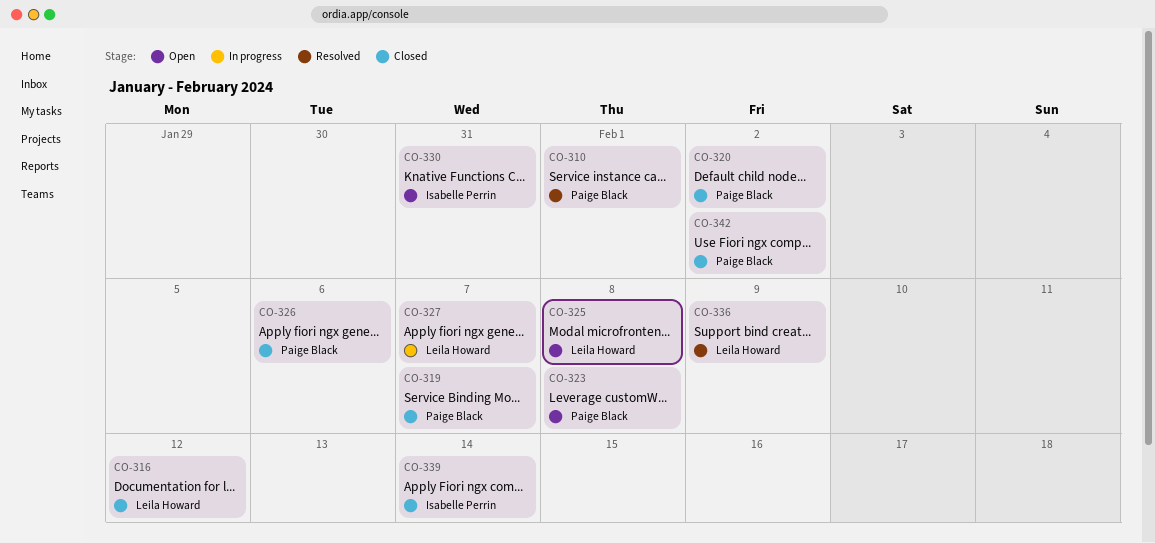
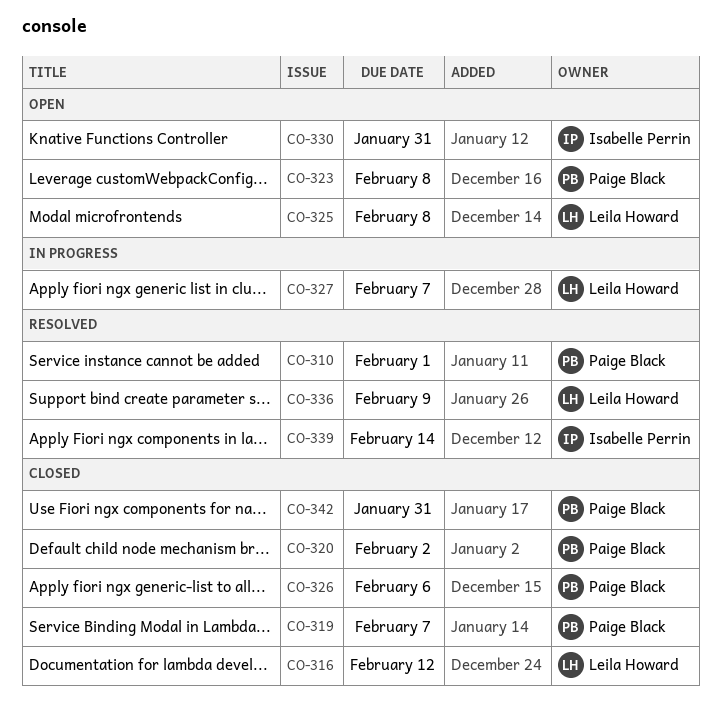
CO-339, status: Closed -> Resolved
CO-342, due: Feb 2 -> Jan 31

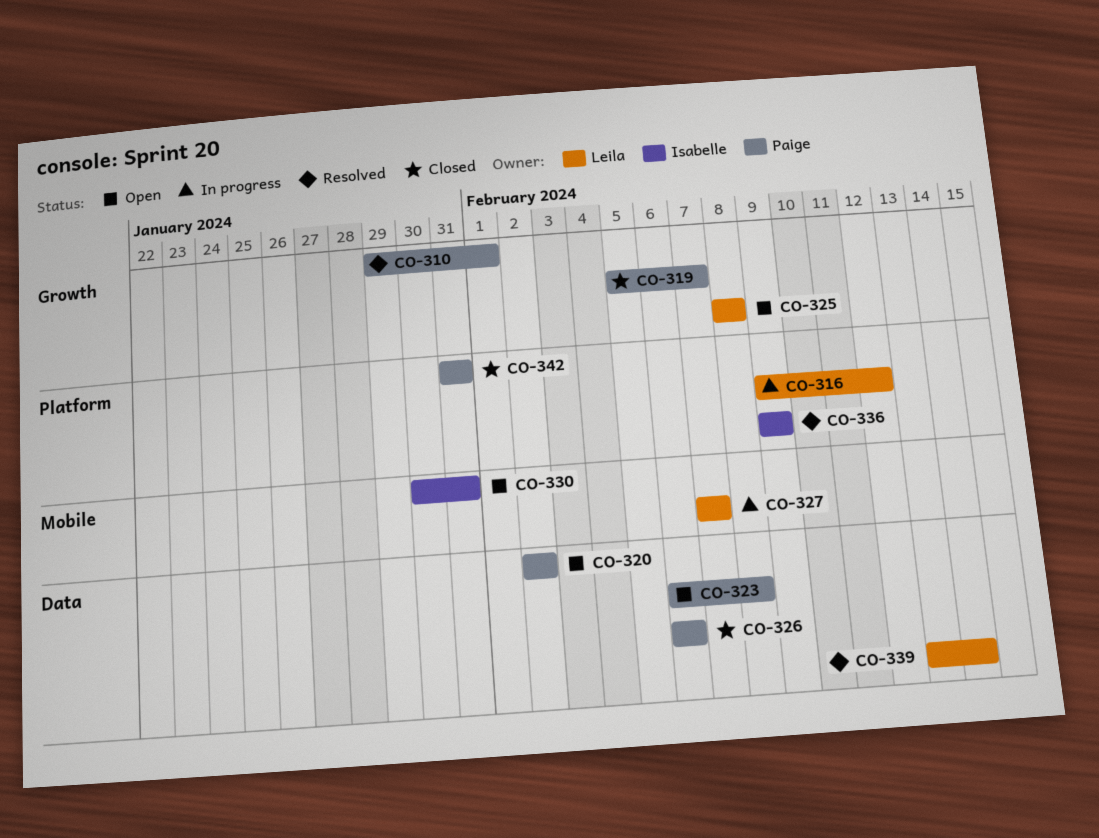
CO-316, status: Closed -> In progress
CO-320, status: Closed -> Open
CO-336, owner: Leila Howard -> Isabelle Perrin
CO-339, owner: Isabelle Perrin -> Leila Howard

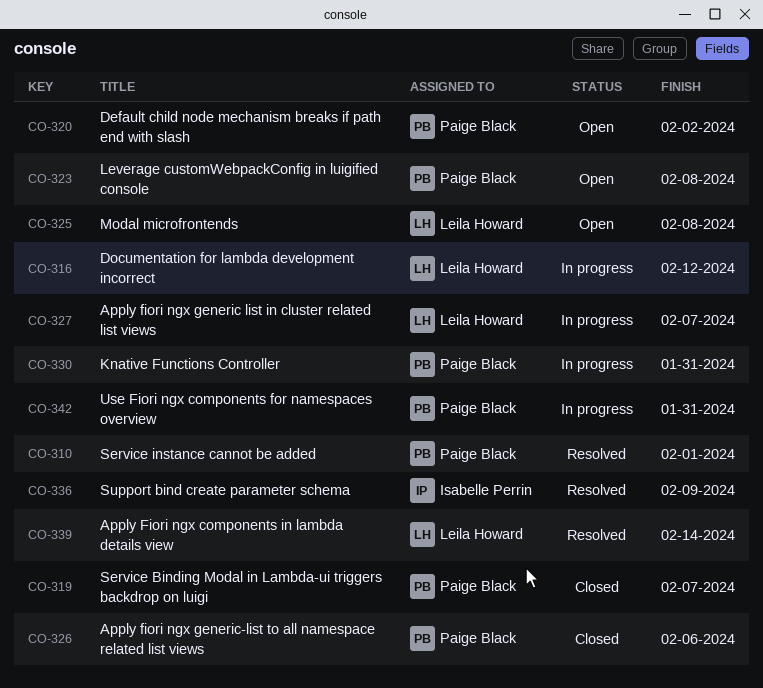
CO-330, status: Open -> In progress
CO-330, owner: Isabelle Perrin -> Paige Black
CO-342, status: Closed -> In progress

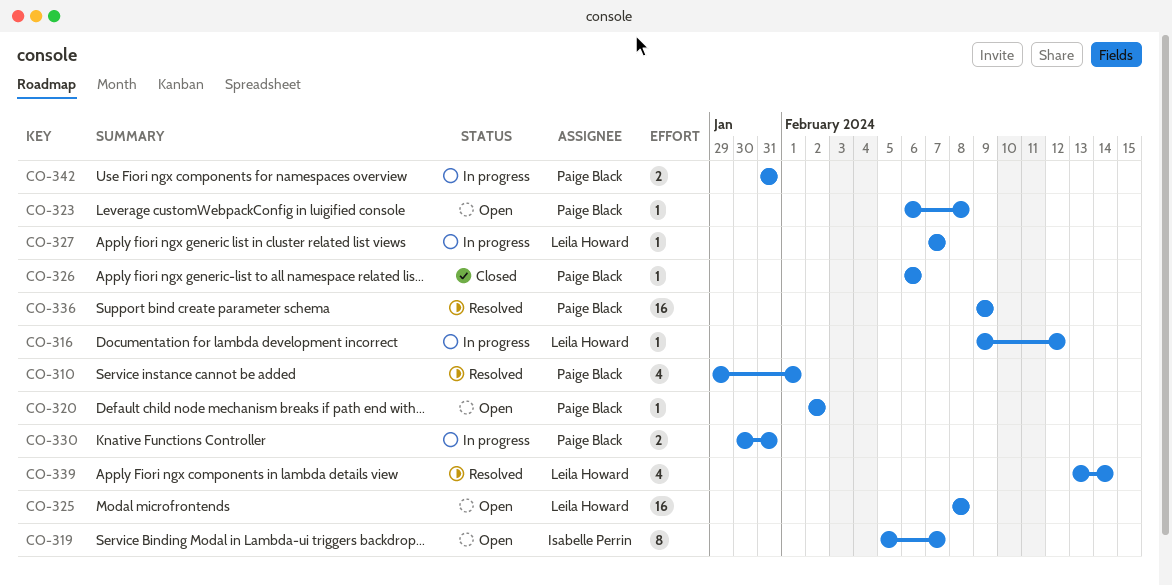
CO-319, status: Closed -> Open
CO-319, owner: Paige Black -> Isabelle Perrin
CO-336, owner: Isabelle Perrin -> Paige Black

